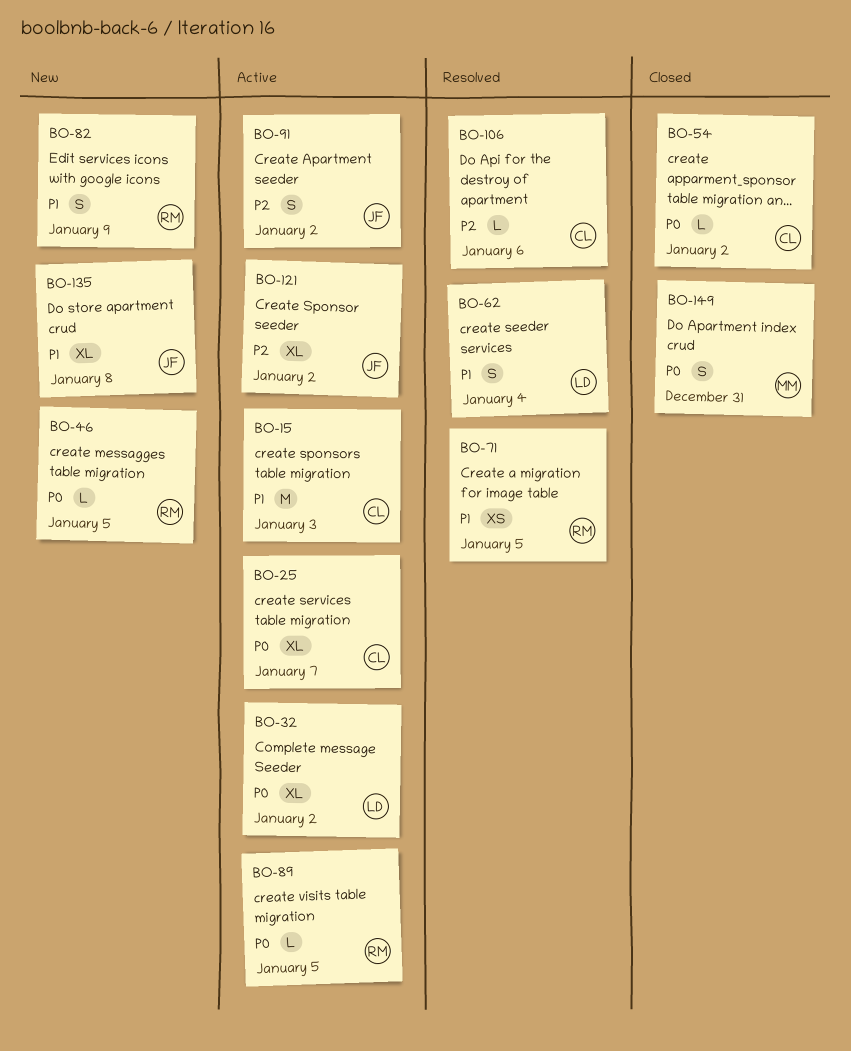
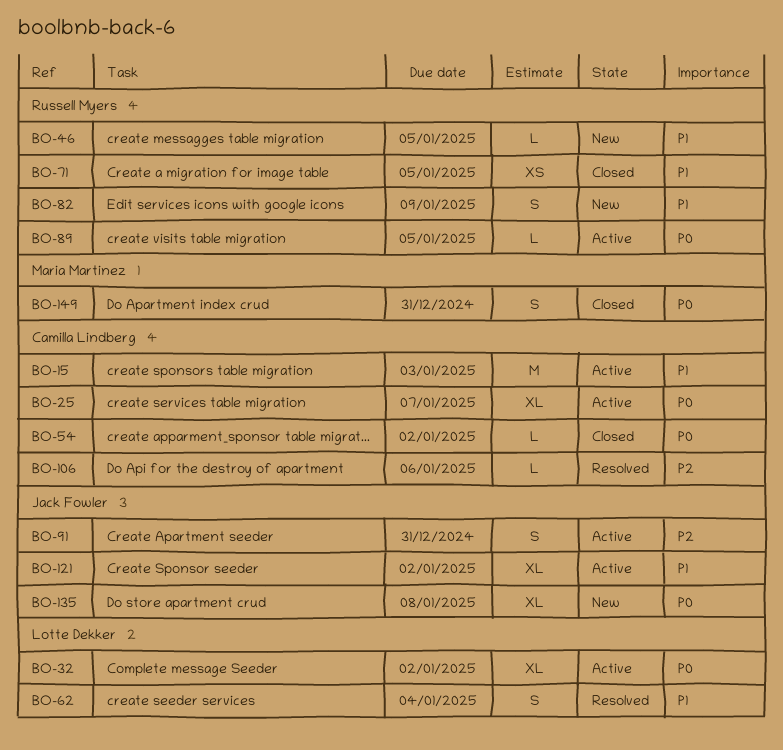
BO-46, priority: P0 -> P1
BO-71, status: Resolved -> Closed
BO-91, due: Jan 2 -> Dec 31
BO-121, priority: P2 -> P1
BO-135, priority: P1 -> P0

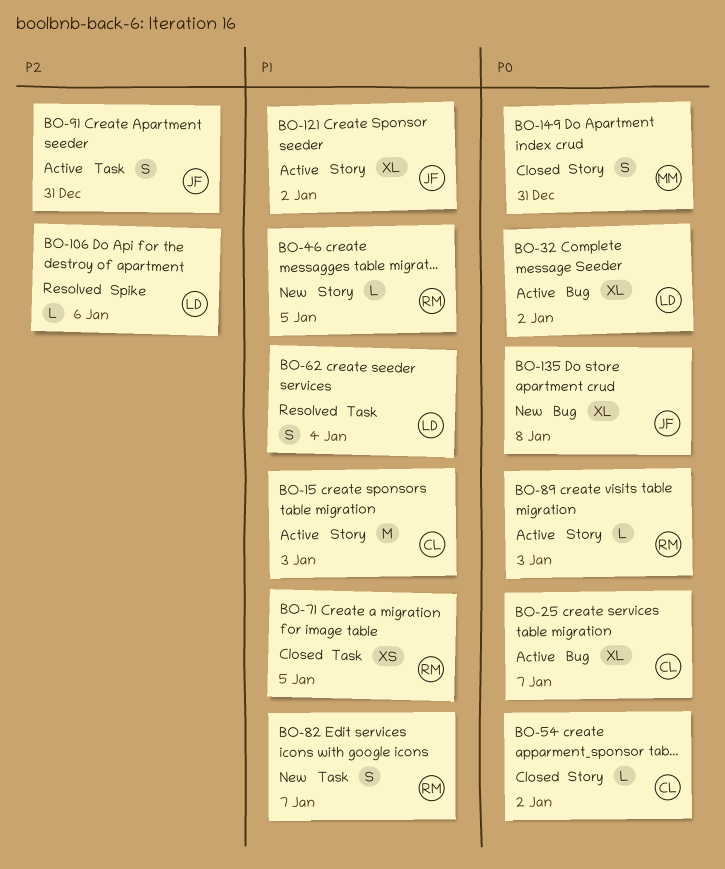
BO-82, due: Jan 9 -> Jan 7
BO-89, due: Jan 5 -> Jan 3
BO-106, owner: Camilla Lindberg -> Lotte Dekker

